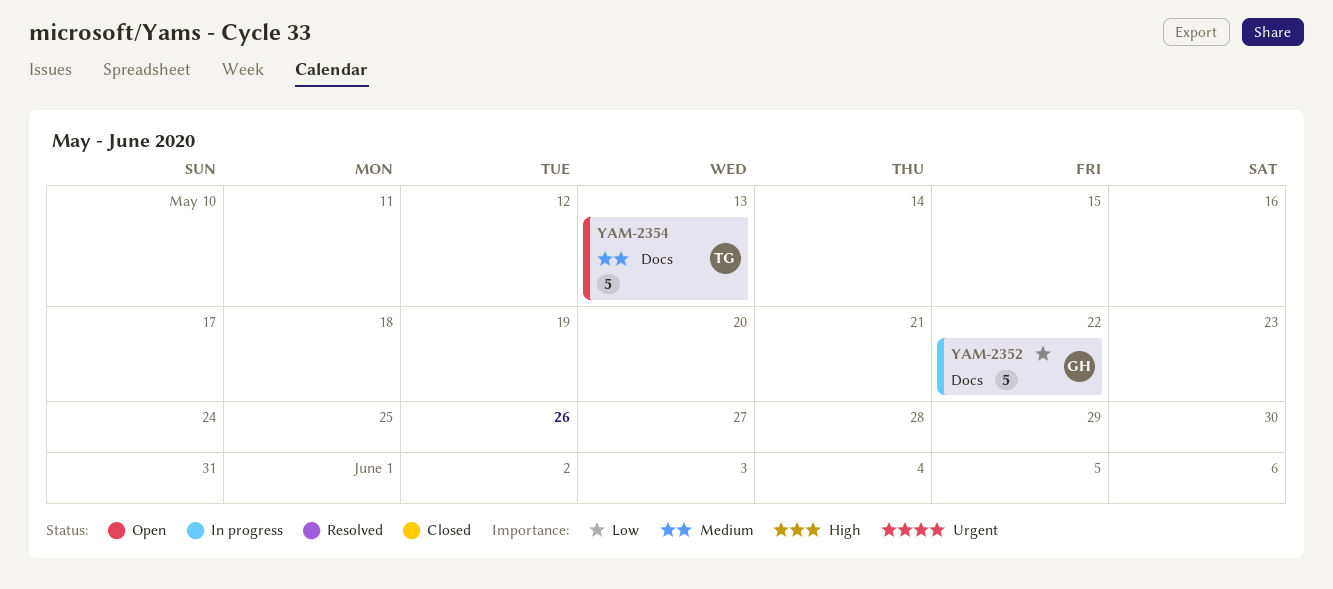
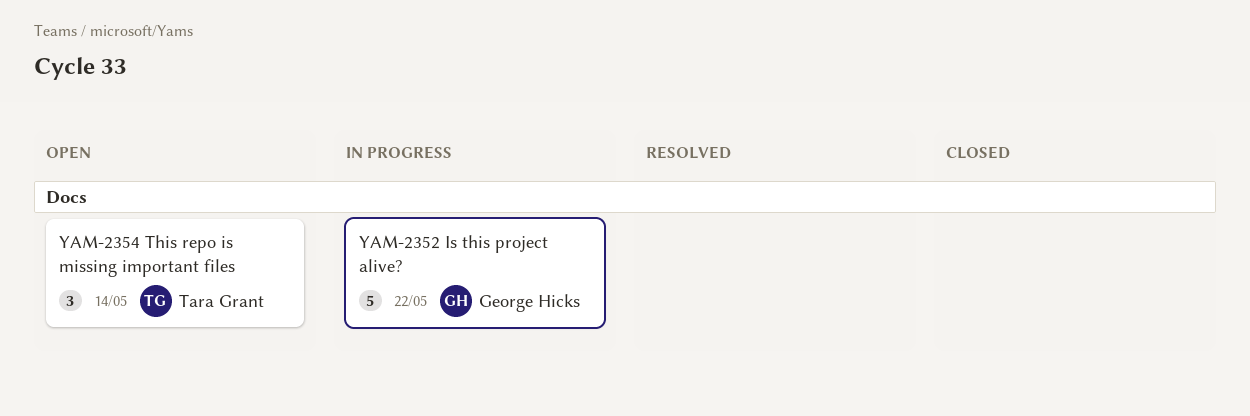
YAM-2354, estimate: 5 -> 3
YAM-2354, due: May 13 -> May 14

